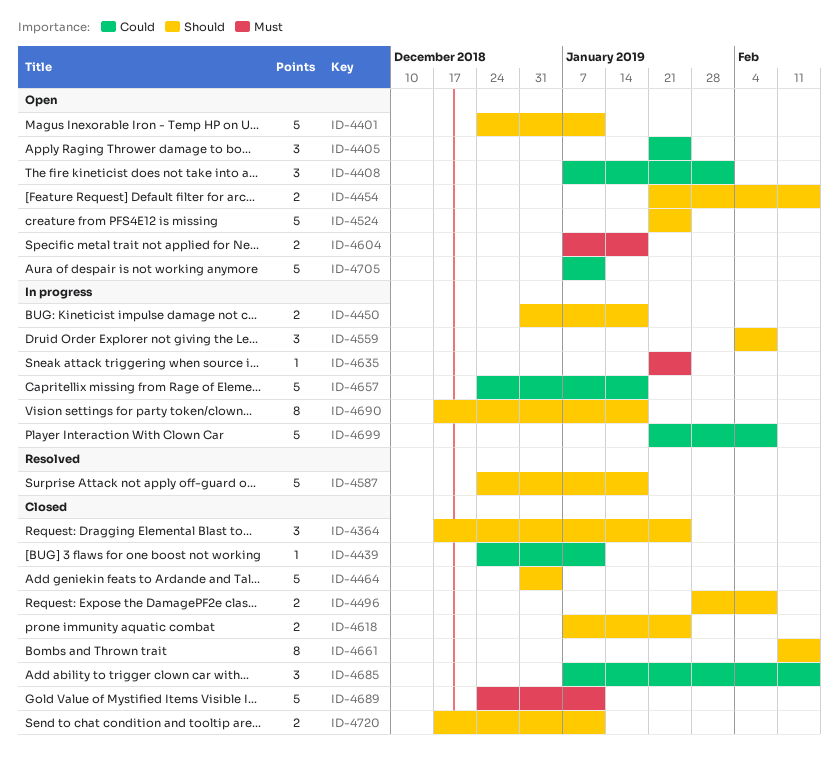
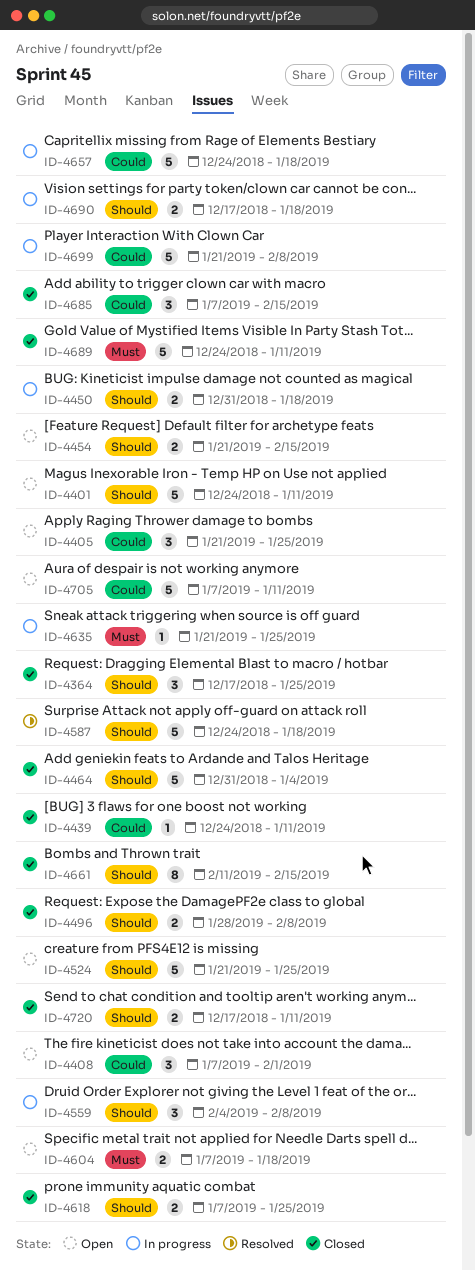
ID-4690, estimate: 8 -> 2

